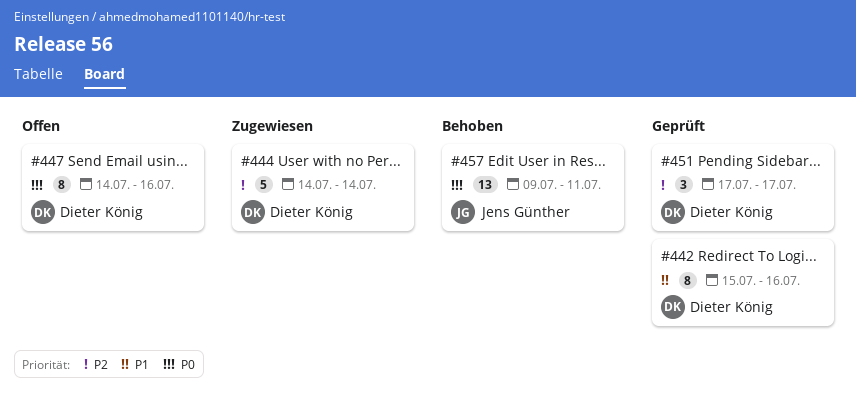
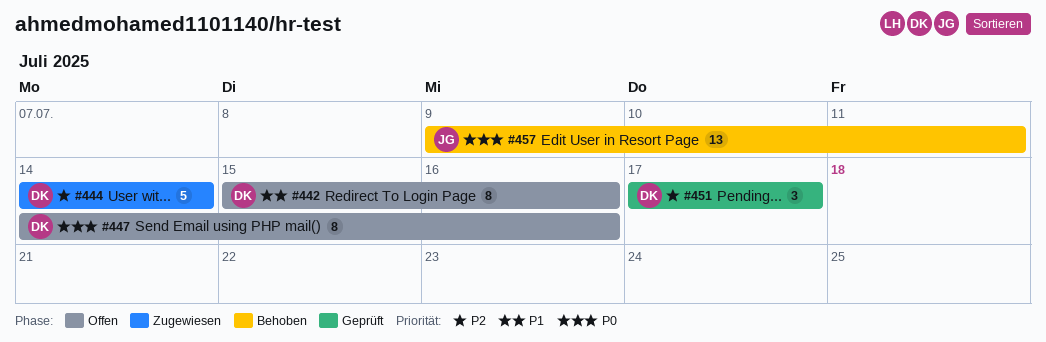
#442, status: Geprüft -> Offen

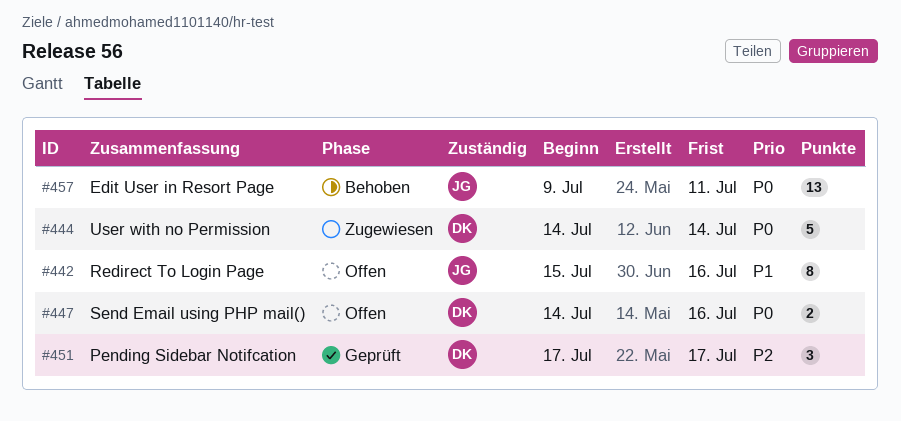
#442, owner: DK -> JG
#444, priority: P2 -> P0
#447, estimate: 8 -> 2

